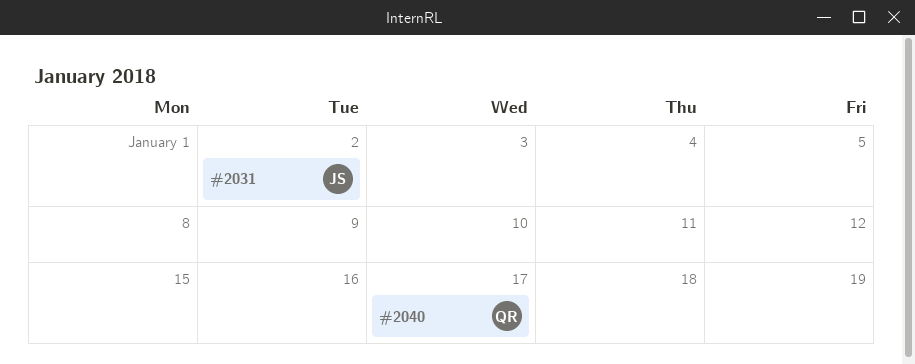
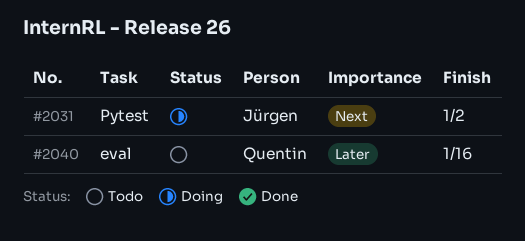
#2040, due: Jan 17 -> Jan 16

